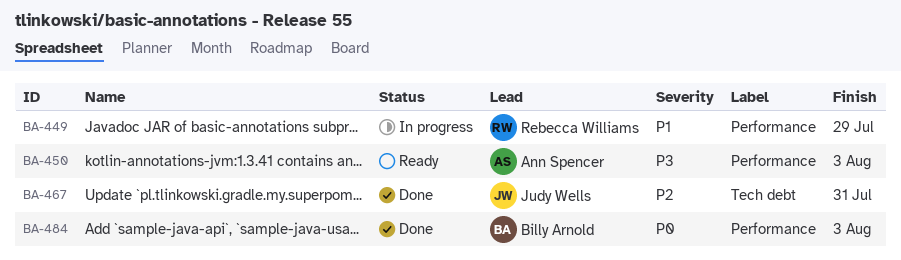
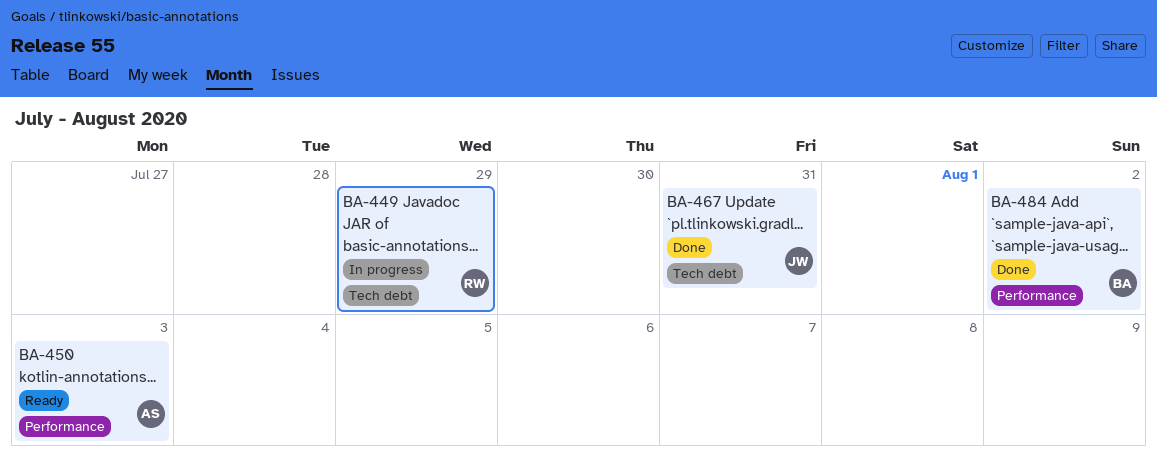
BA-449, label: Performance -> Tech debt
BA-484, due: Aug 3 -> Aug 2

